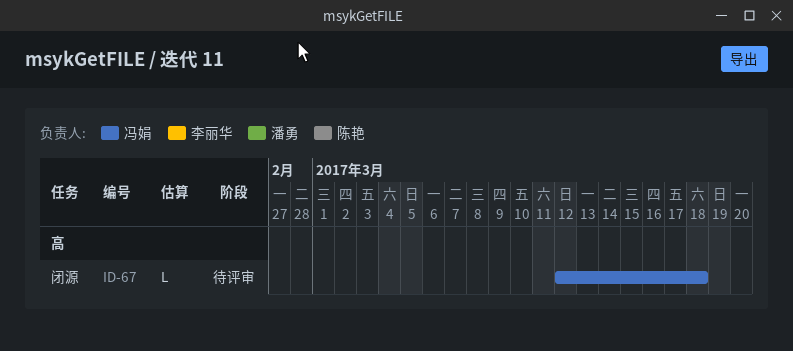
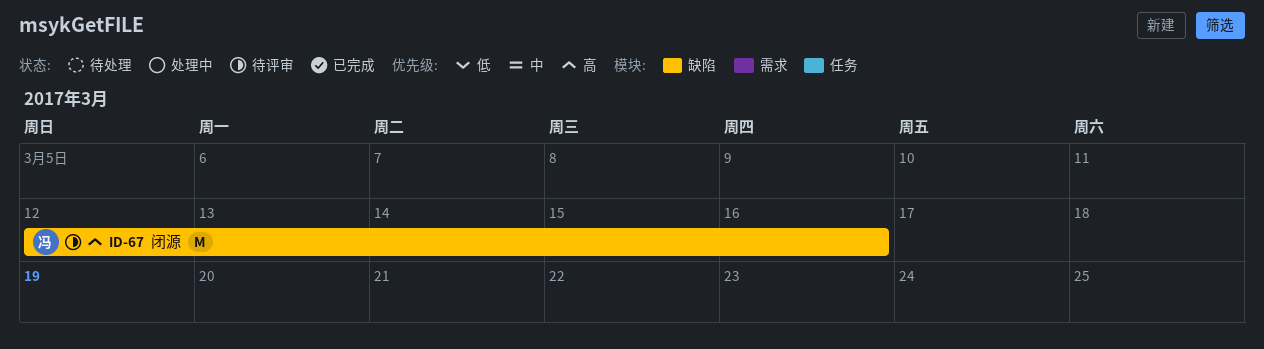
ID-67, estimate: L -> M
ID-67, due: Mar 18 -> Mar 16

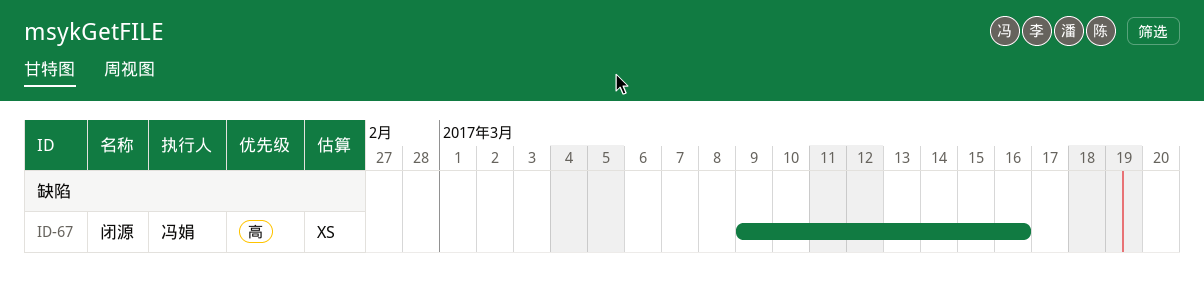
ID-67, estimate: M -> XS
ID-67, start: Mar 12 -> Mar 9

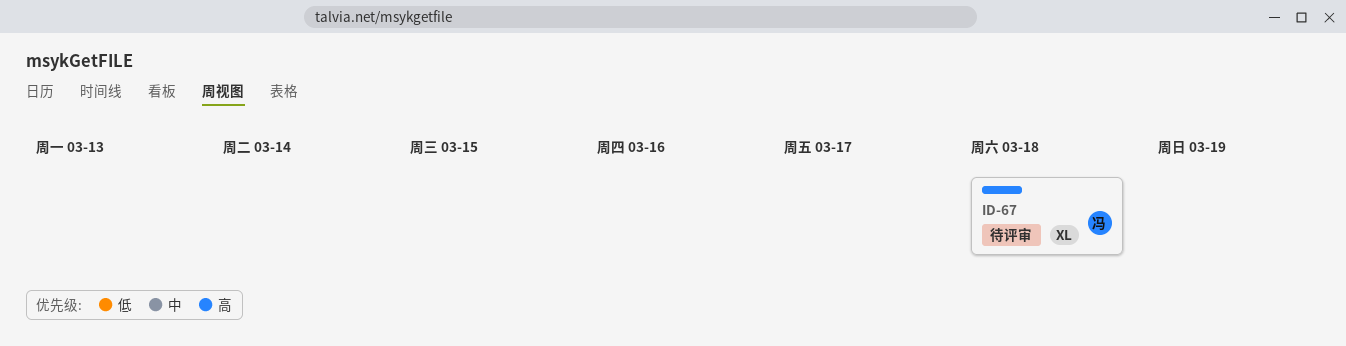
ID-67, estimate: XS -> XL
ID-67, due: Mar 16 -> Mar 18

